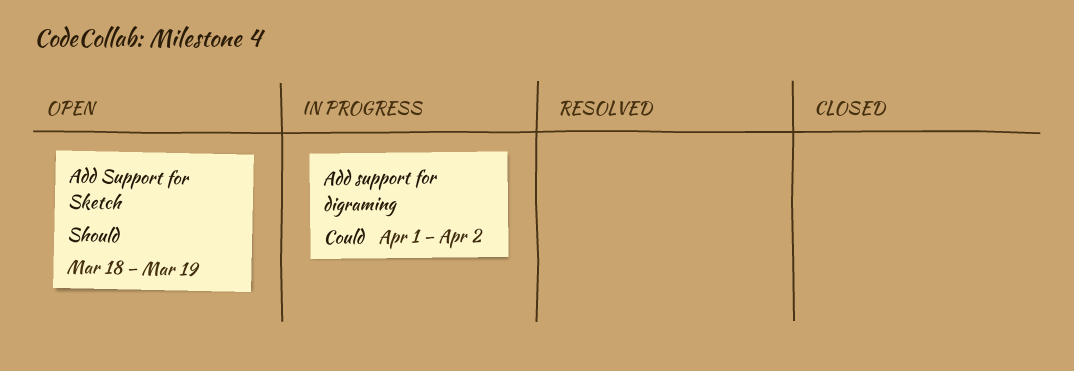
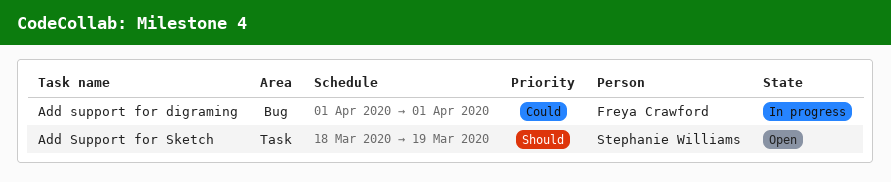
Add support for digraming, due: Apr 2 -> Apr 1

